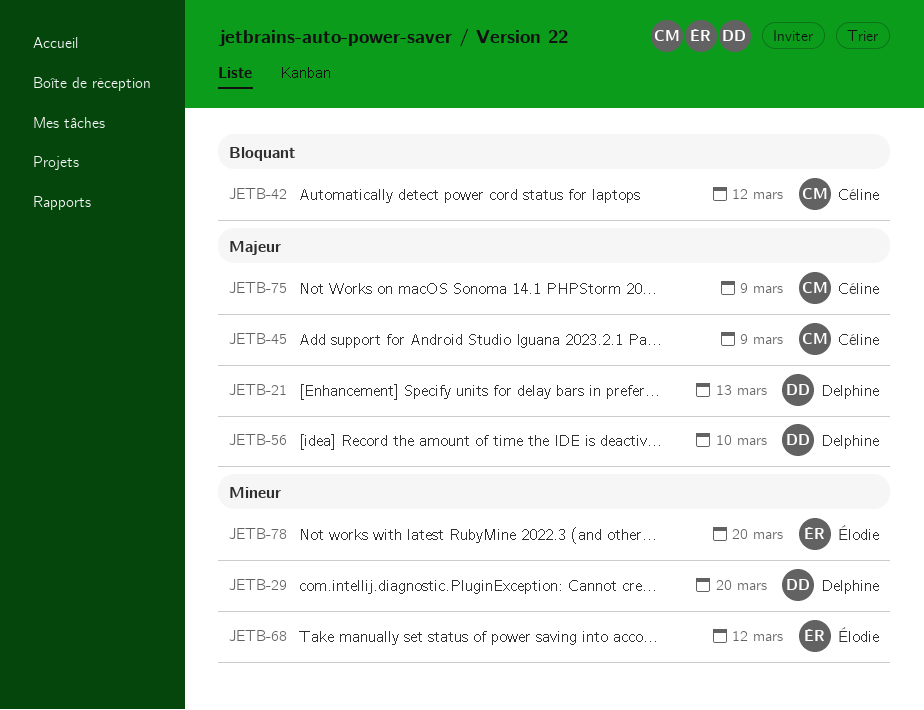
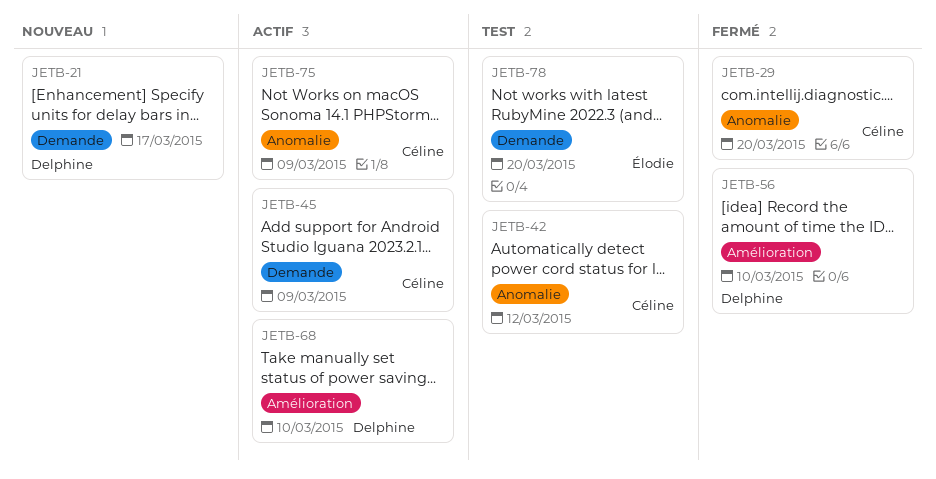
JETB-21, due: Mar 13 -> Mar 17
JETB-29, owner: Delphine -> Céline
JETB-68, owner: Élodie -> Delphine
JETB-68, due: Mar 12 -> Mar 10

